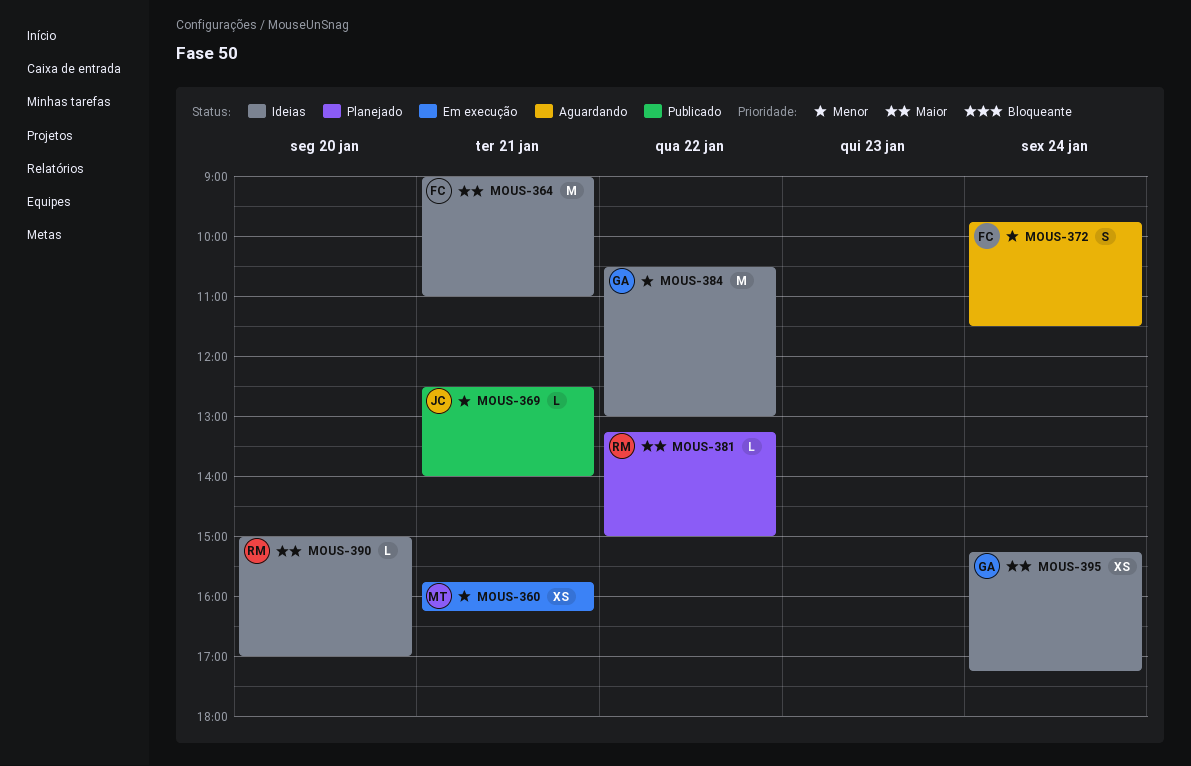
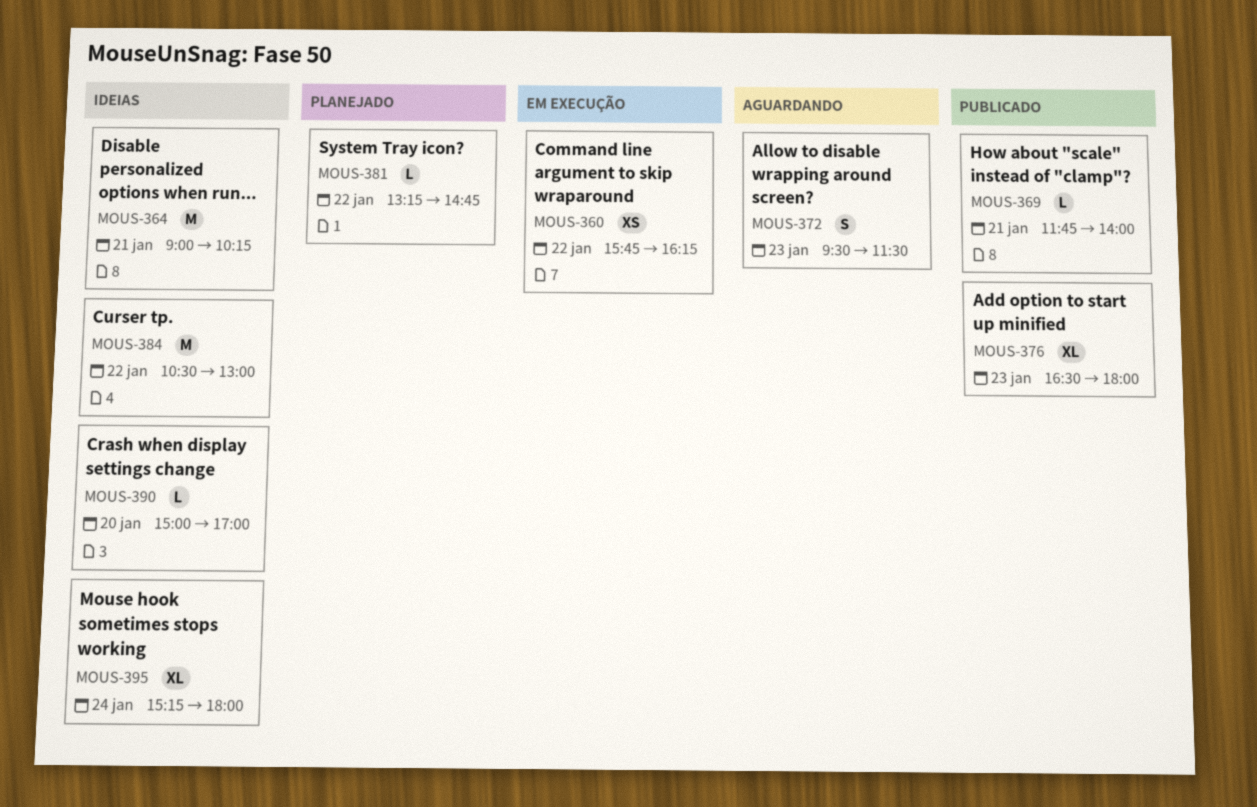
MOUS-360, day: Jan 21 -> Jan 22
MOUS-364, ends: 11:00 -> 10:15
MOUS-369, begins: 12:30 -> 11:45
MOUS-372, day: Jan 24 -> Jan 23
MOUS-372, begins: 09:45 -> 09:30
MOUS-376: none -> present
MOUS-381, ends: 15:00 -> 14:45
MOUS-395, estimate: XS -> XL
MOUS-395, ends: 17:15 -> 18:00

